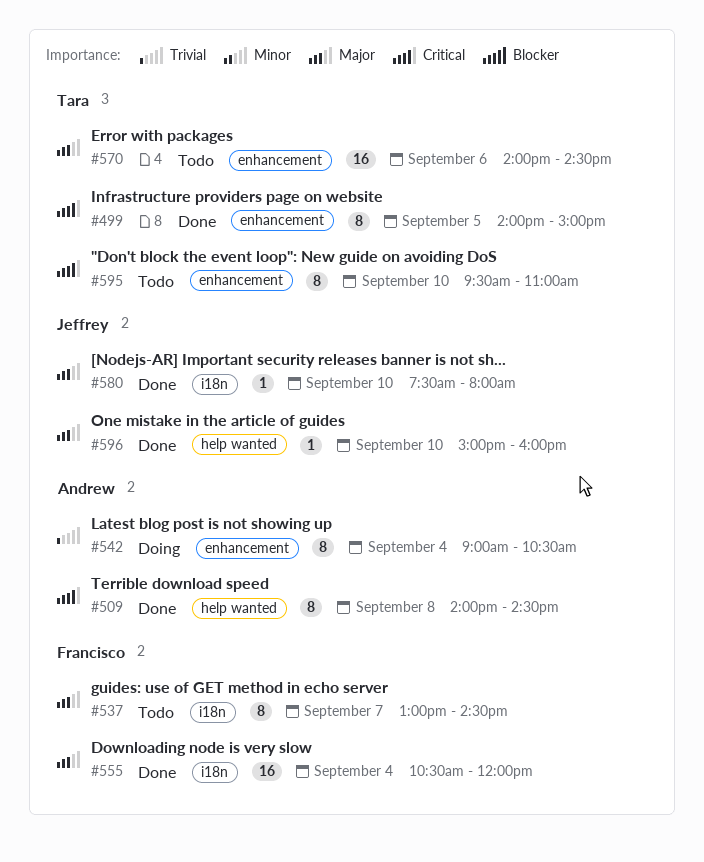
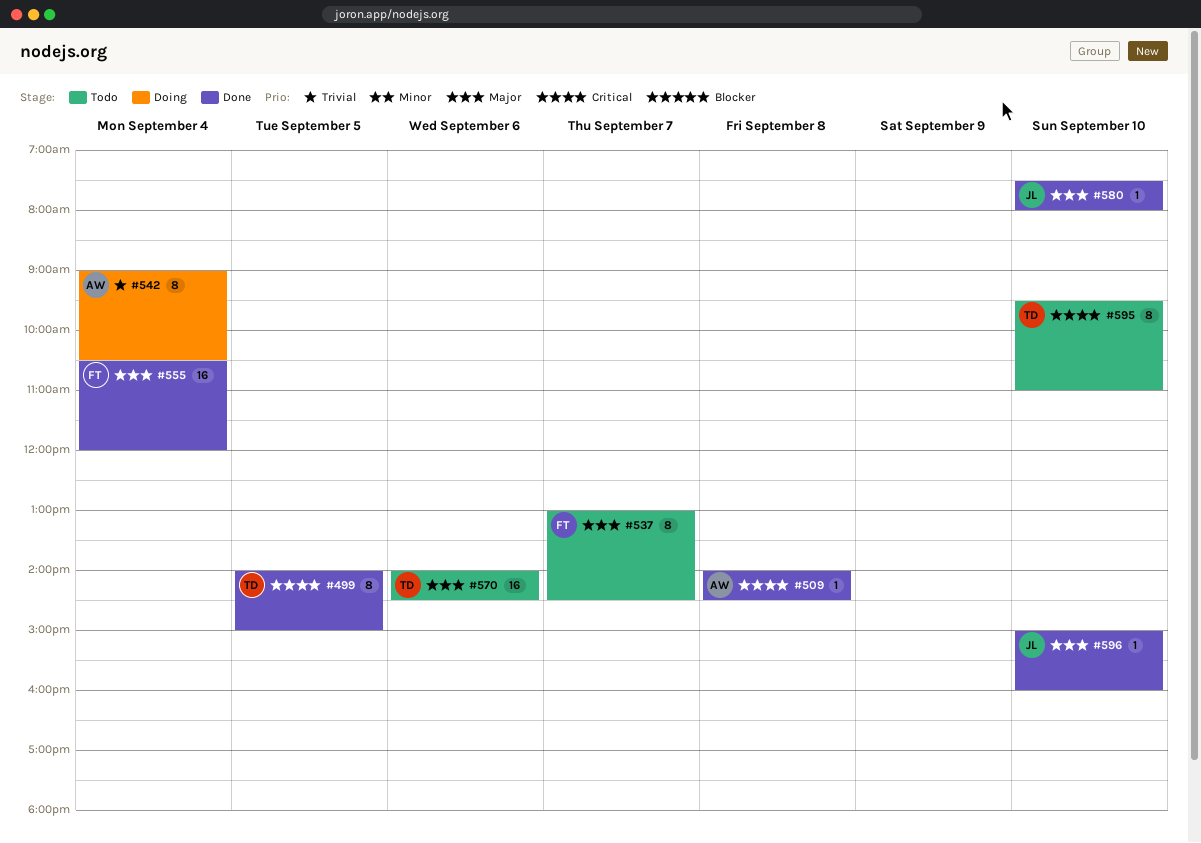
#509, estimate: 8 -> 1

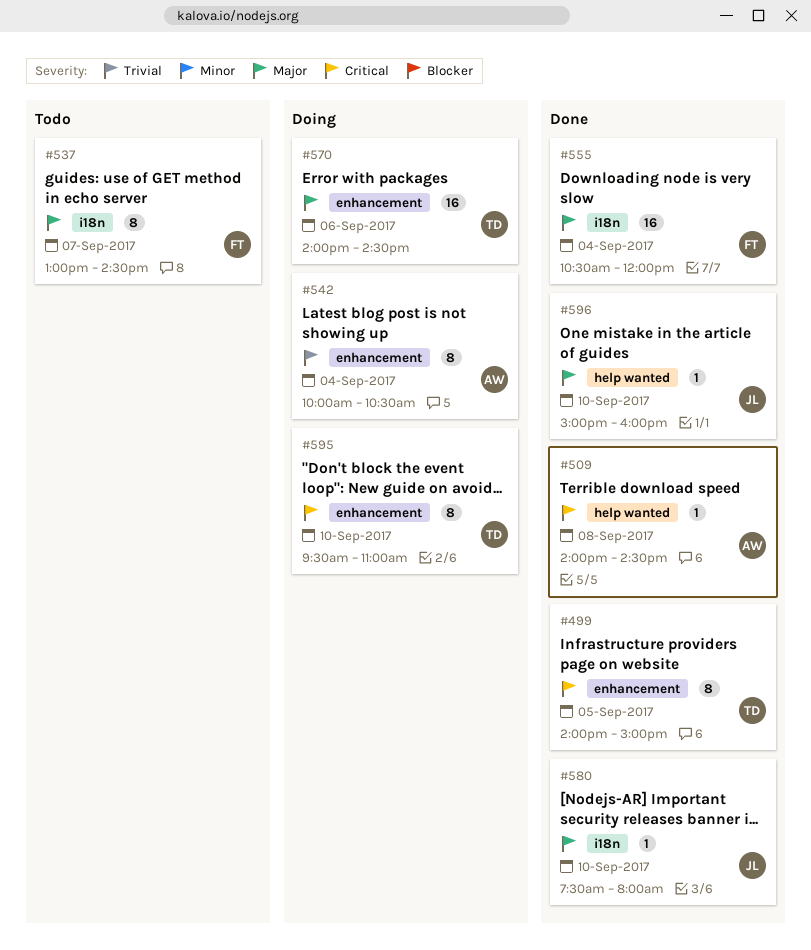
#542, begins: 09:00 -> 10:00
#570, status: Todo -> Doing
#595, status: Todo -> Doing

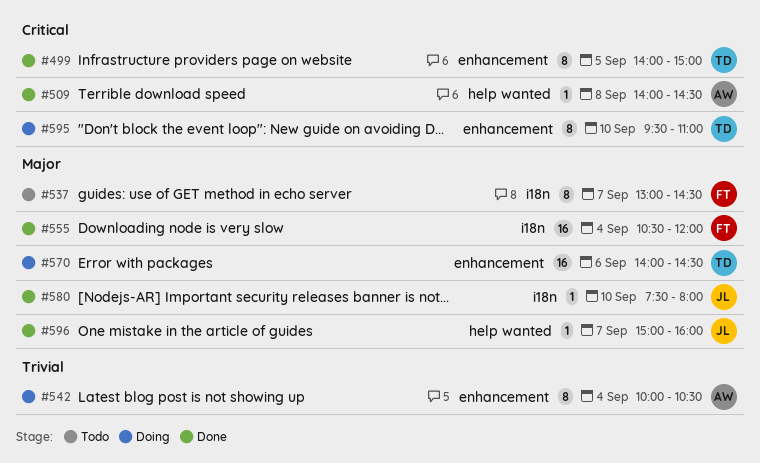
#596, day: Sep 10 -> Sep 7

